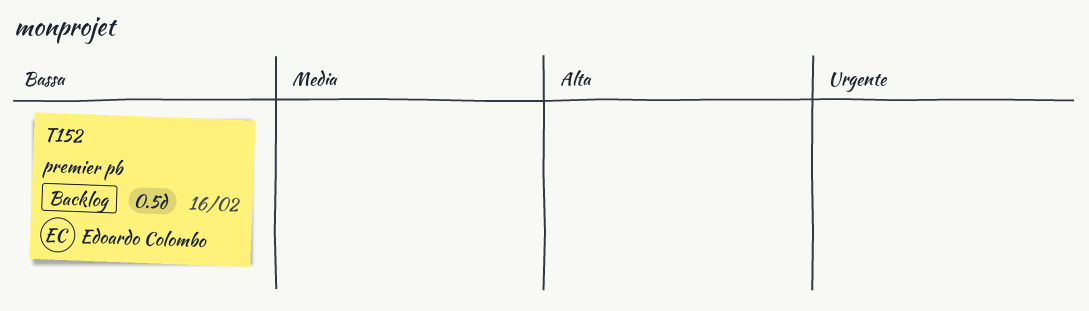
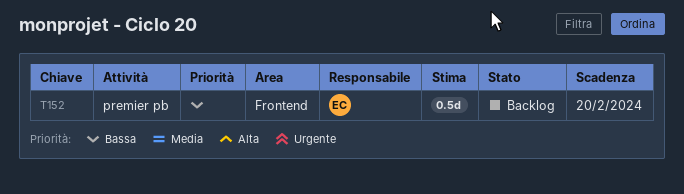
T152, due: Feb 16 -> Feb 20

